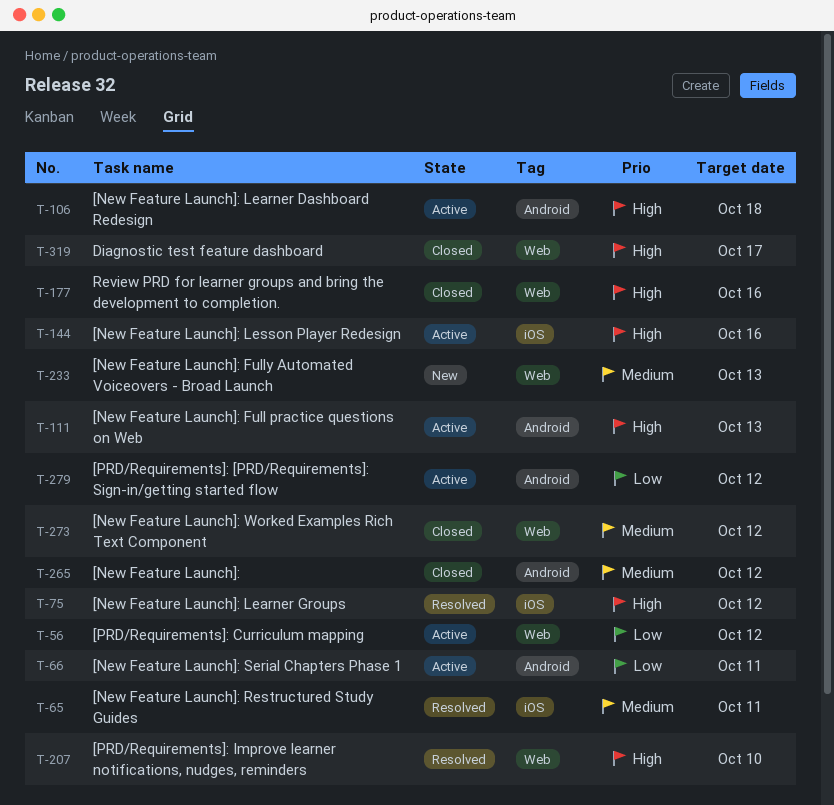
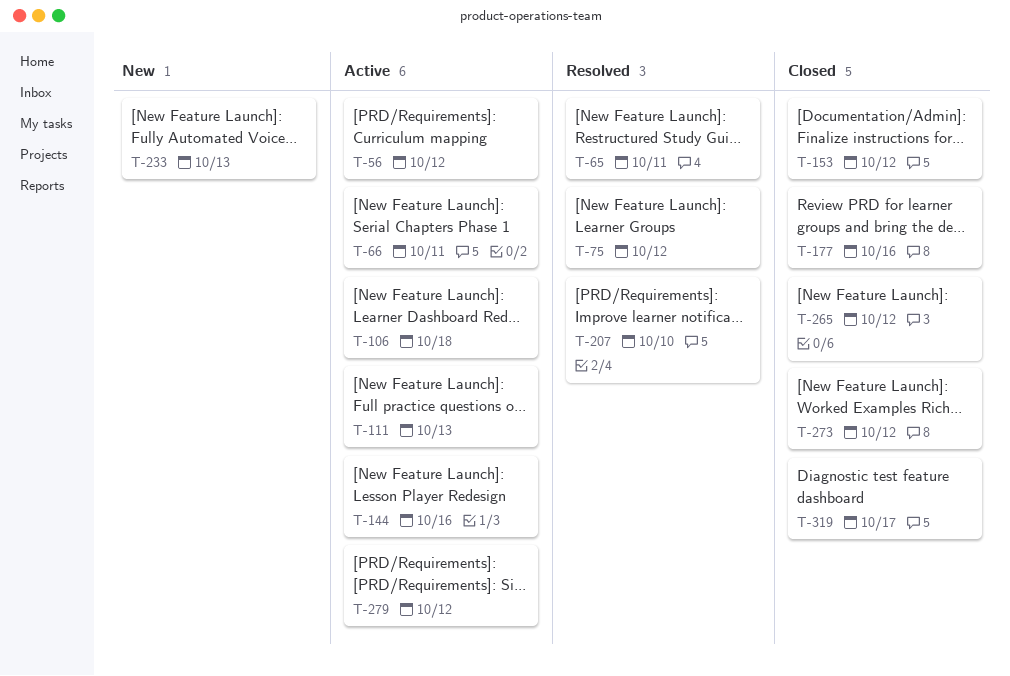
T-153: none -> present

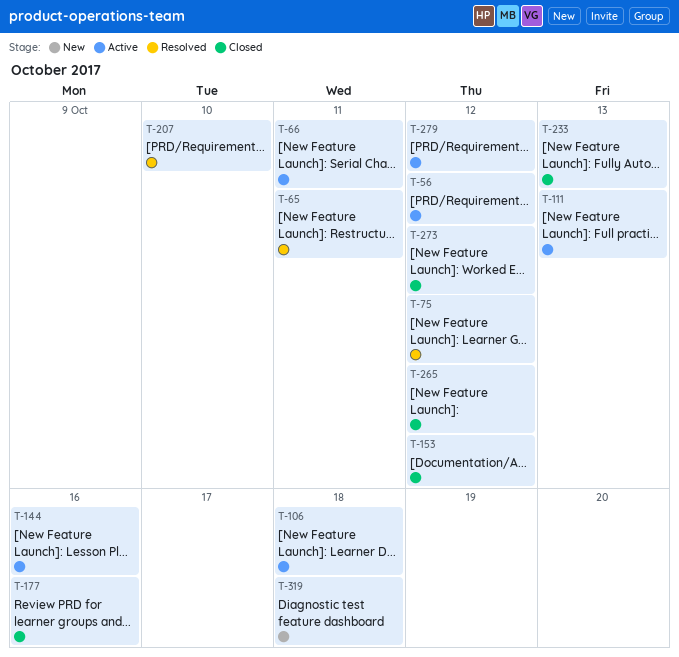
T-233, status: New -> Closed
T-319, status: Closed -> New
T-319, due: Oct 17 -> Oct 18

